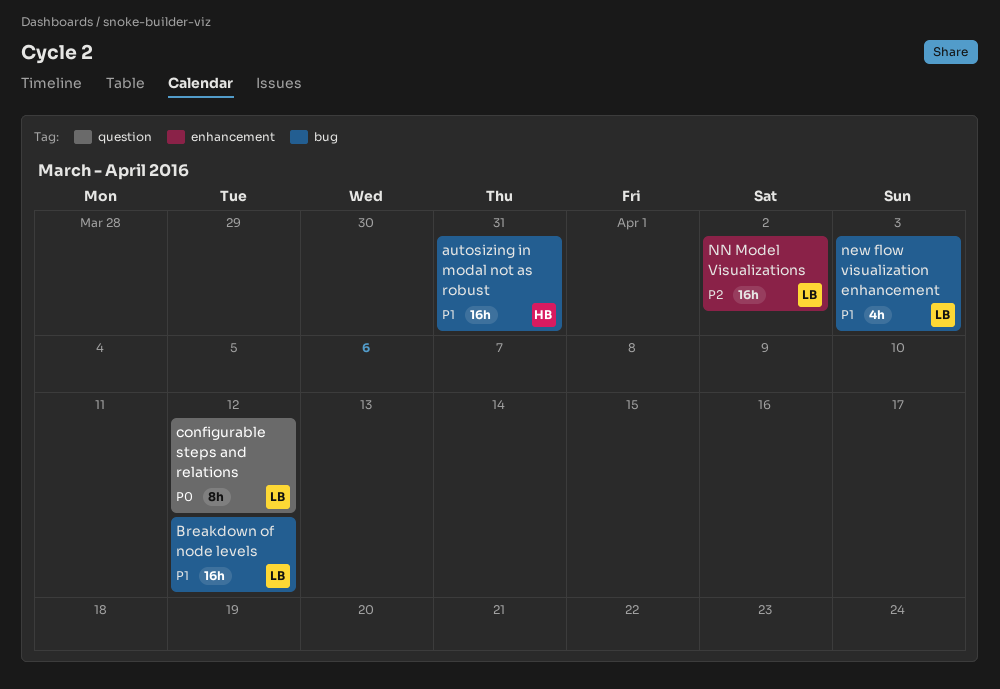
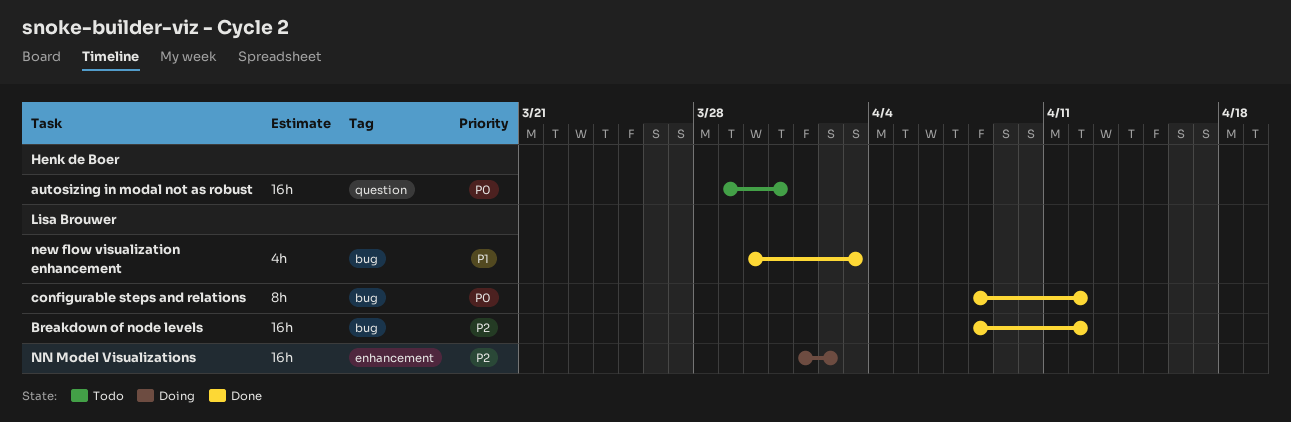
autosizing in modal not as robust, priority: P1 -> P0
autosizing in modal not as robust, label: bug -> question
Breakdown of node levels, priority: P1 -> P2
configurable steps and relations, label: question -> bug

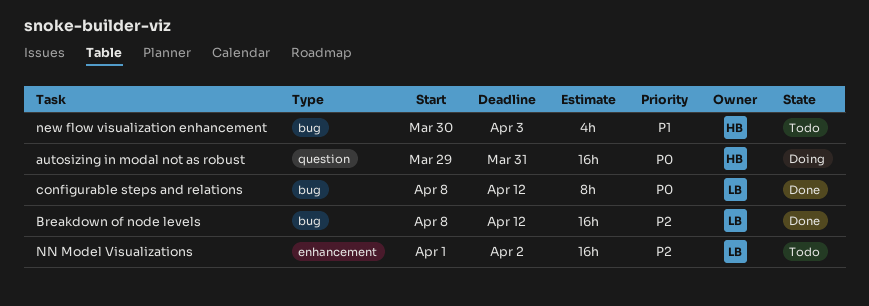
autosizing in modal not as robust, status: Todo -> Doing
new flow visualization enhancement, status: Done -> Todo
new flow visualization enhancement, owner: Lisa Brouwer -> Henk de Boer
NN Model Visualizations, status: Doing -> Todo

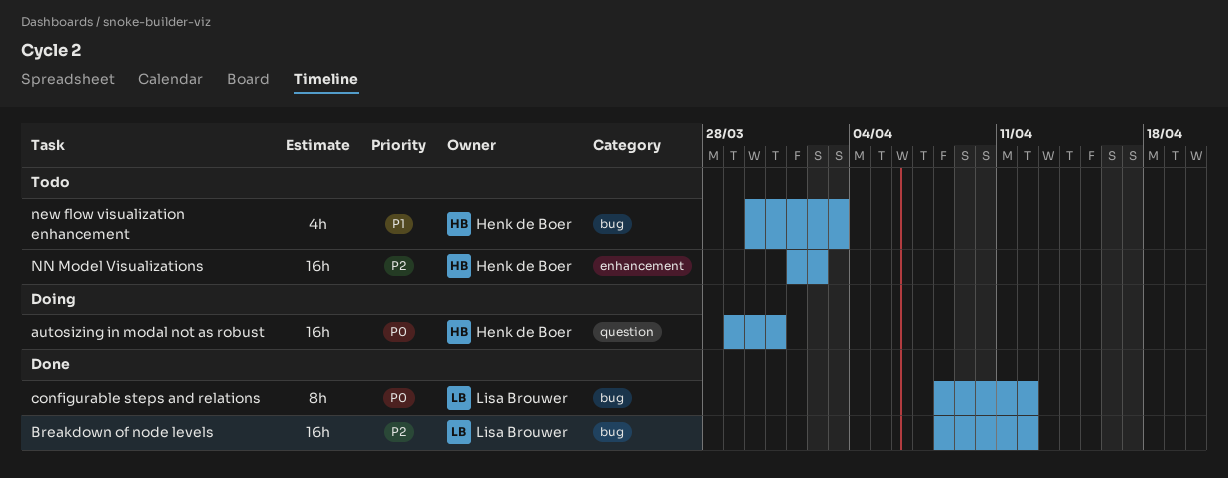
NN Model Visualizations, owner: Lisa Brouwer -> Henk de Boer

